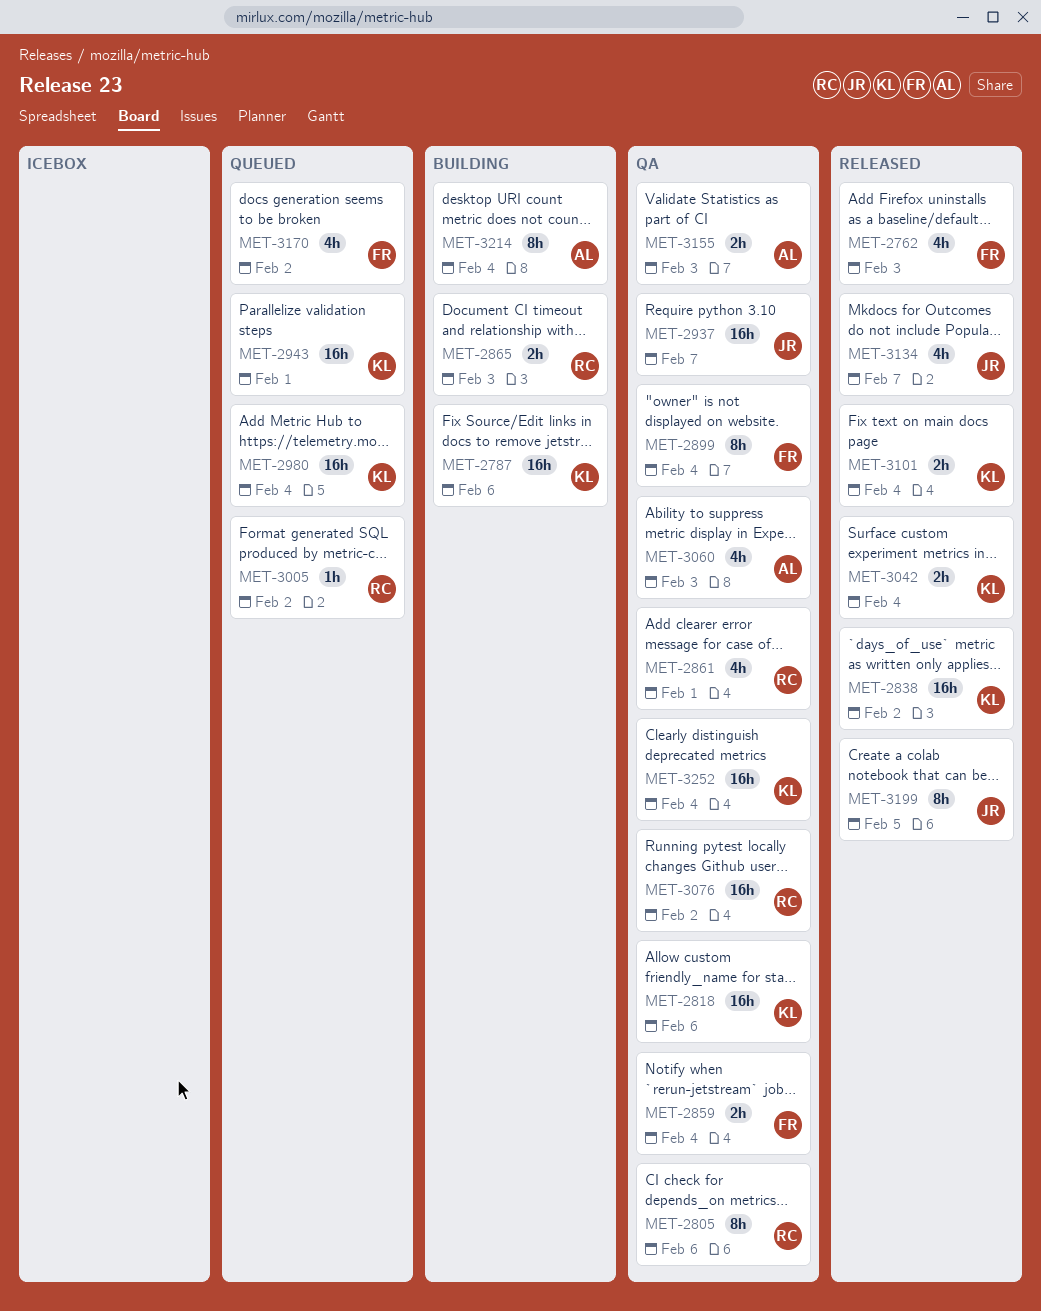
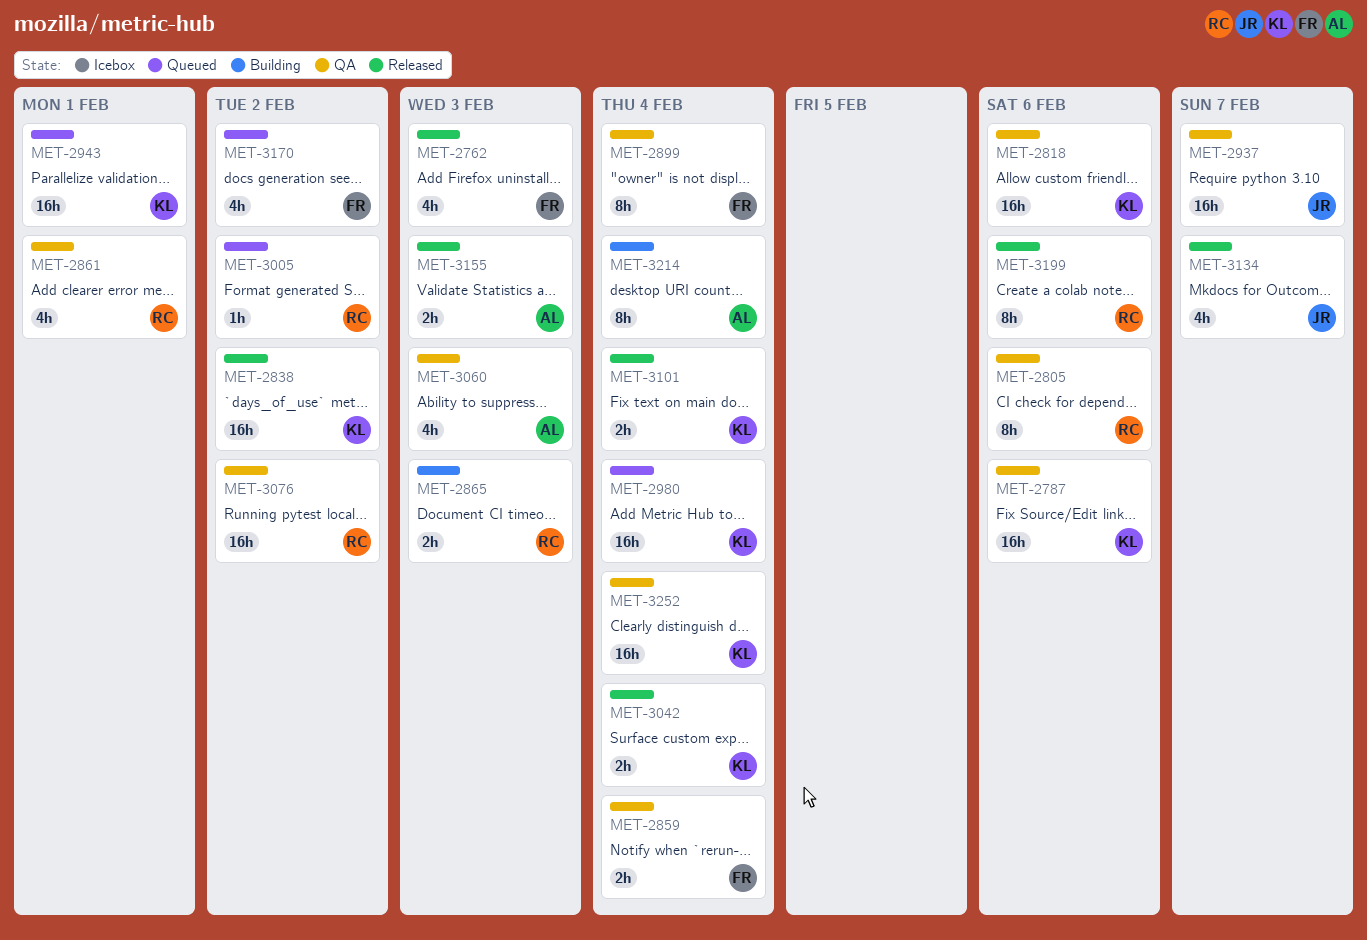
MET-2787, status: Building -> QA
MET-3155, status: QA -> Released
MET-3199, owner: JR -> RC
MET-3199, due: Feb 5 -> Feb 6

